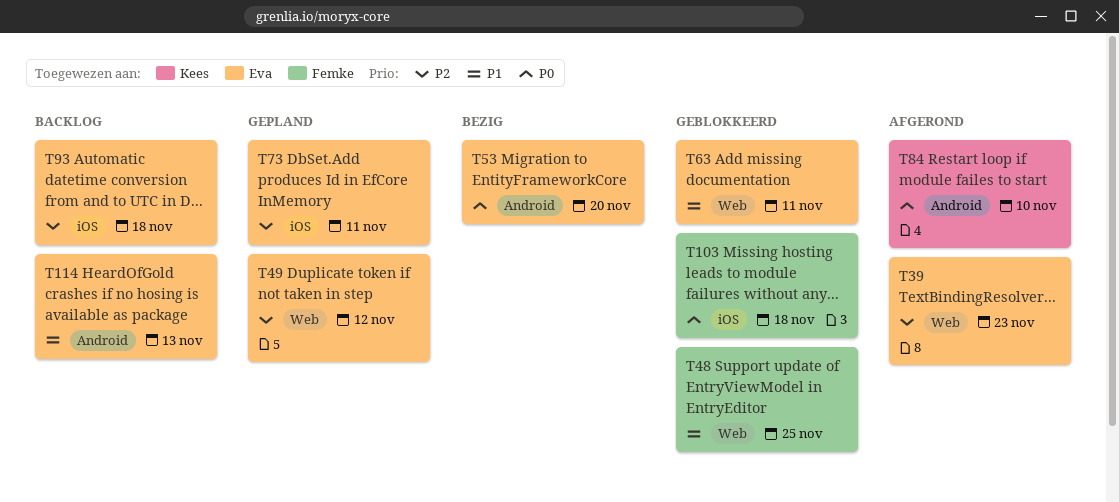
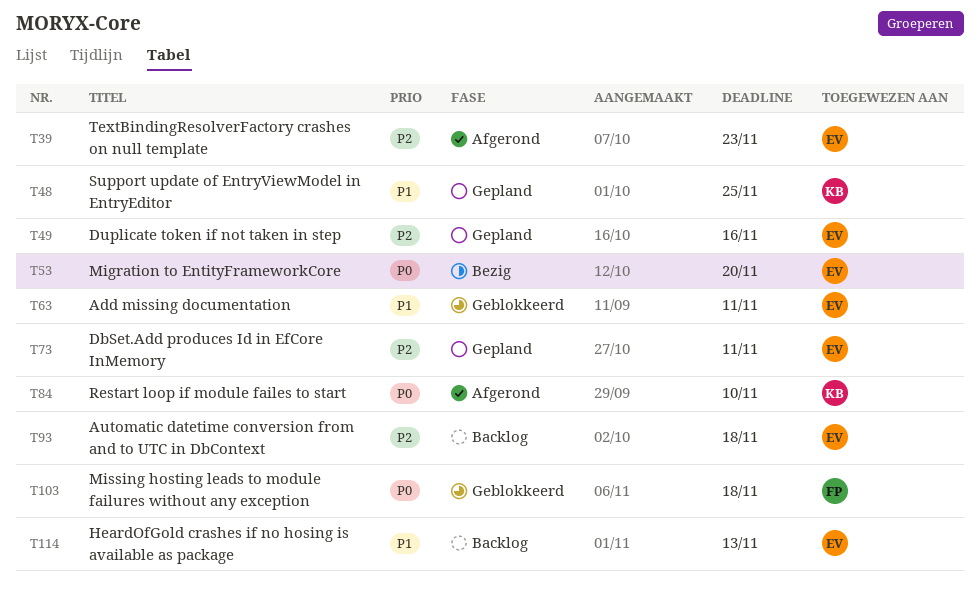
T48, status: Geblokkeerd -> Gepland
T48, owner: Femke -> Kees
T49, due: Nov 12 -> Nov 16

